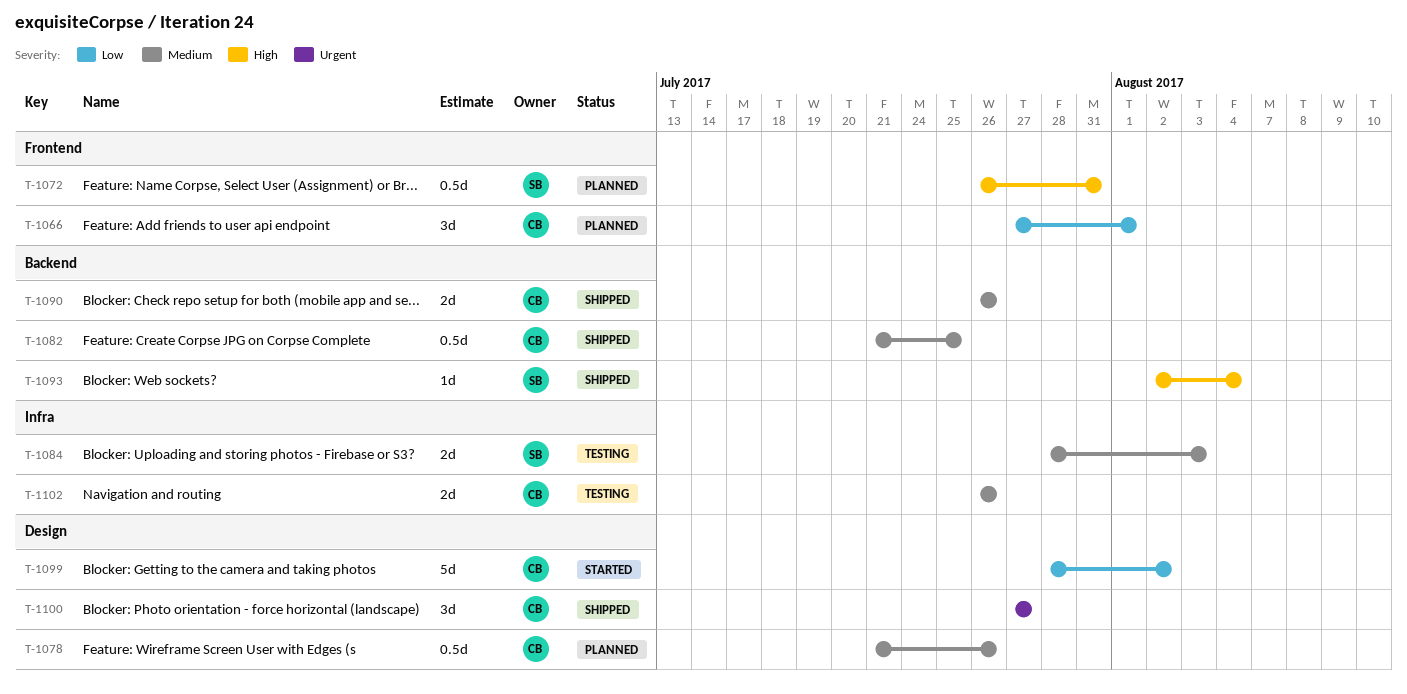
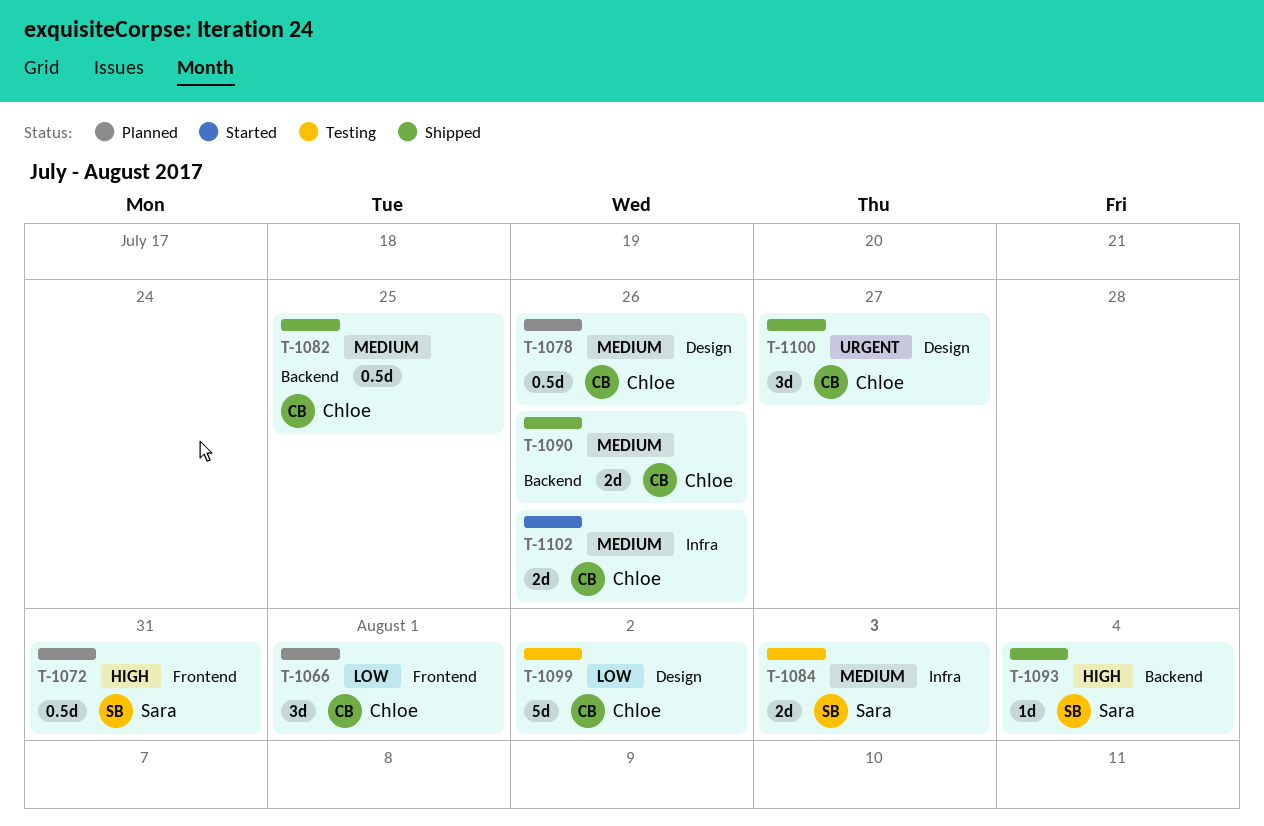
T-1099, status: Started -> Testing
T-1102, status: Testing -> Started

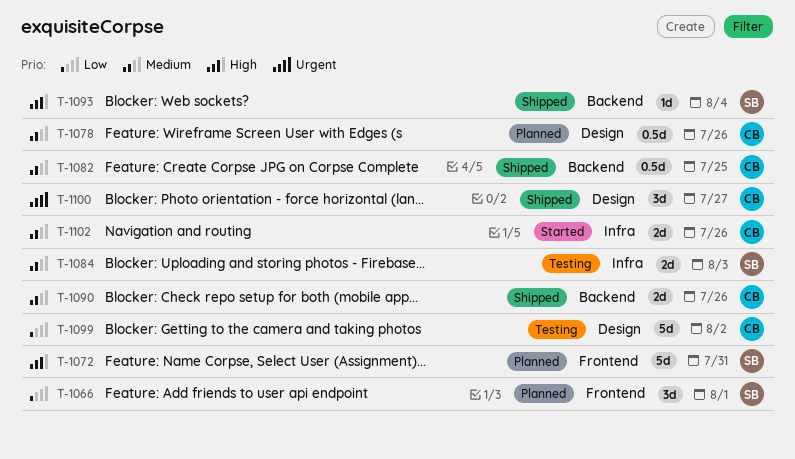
T-1066, owner: Chloe -> Sara
T-1072, estimate: 0.5d -> 5d

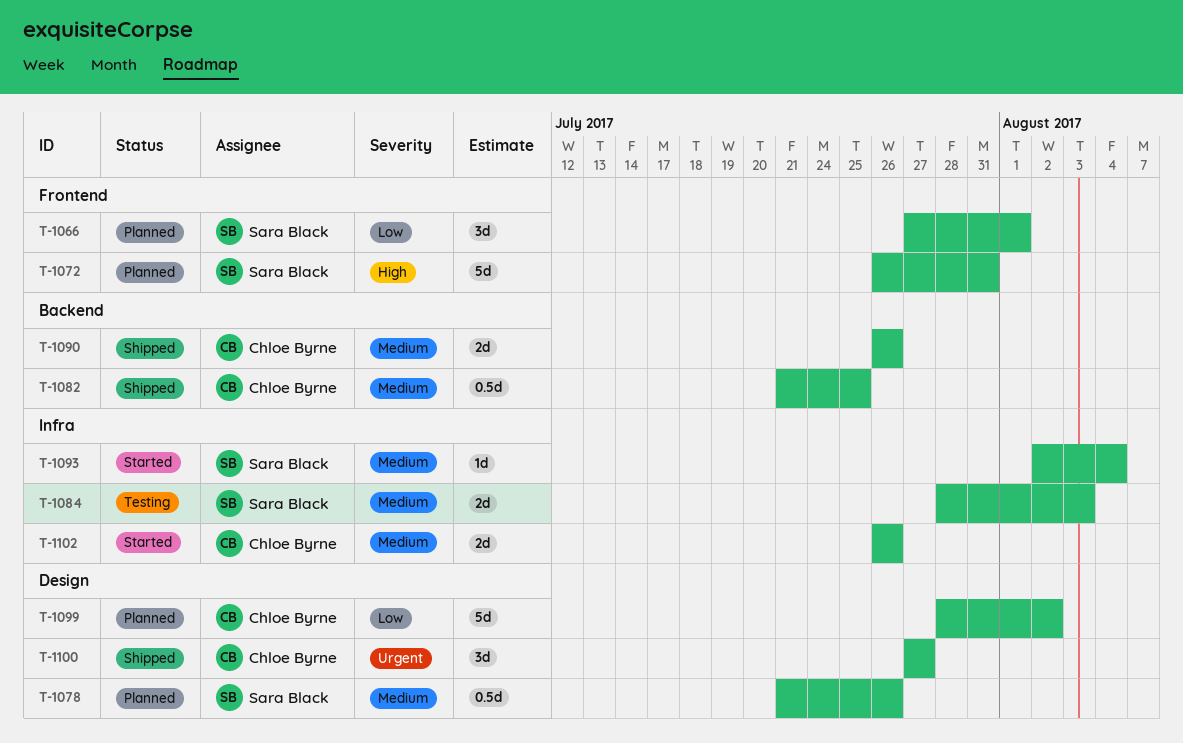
T-1078, owner: Chloe Byrne -> Sara Black
T-1093, status: Shipped -> Started
T-1093, priority: High -> Medium
T-1093, label: Backend -> Infra
T-1099, status: Testing -> Planned

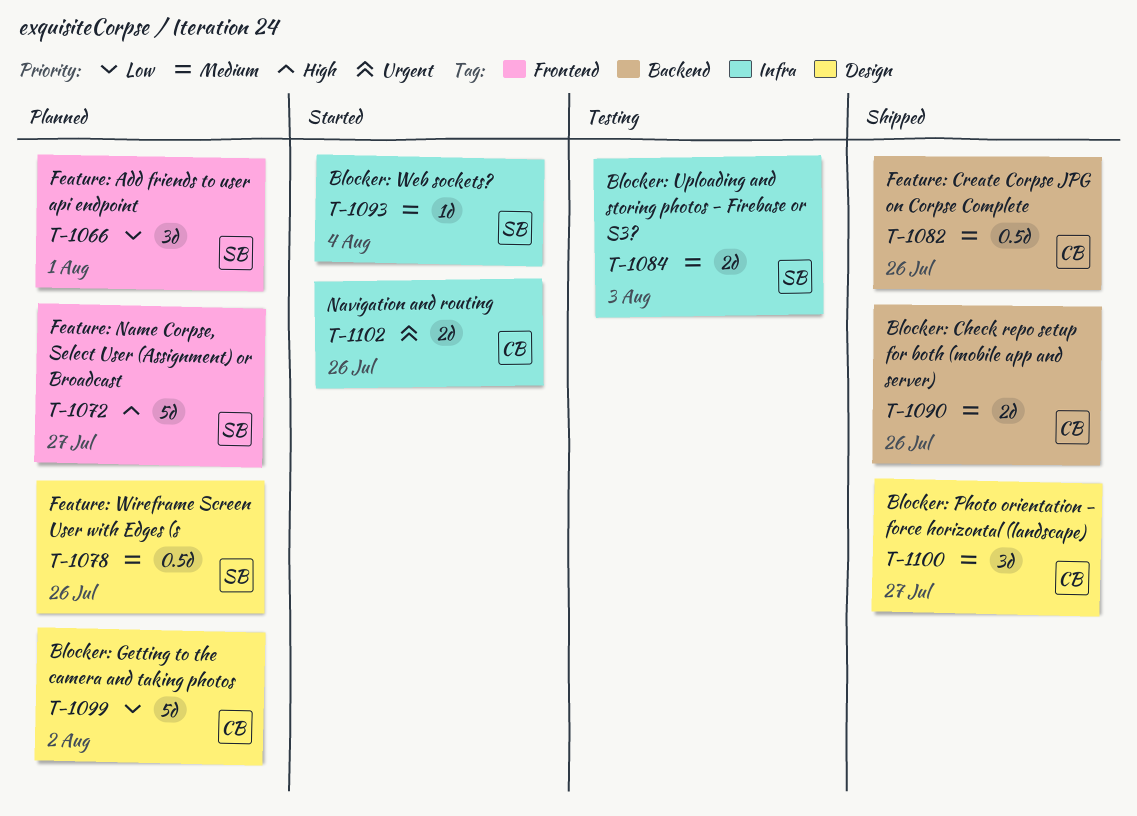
T-1072, due: Jul 31 -> Jul 27
T-1082, due: Jul 25 -> Jul 26
T-1100, priority: Urgent -> Medium
T-1102, priority: Medium -> Urgent

